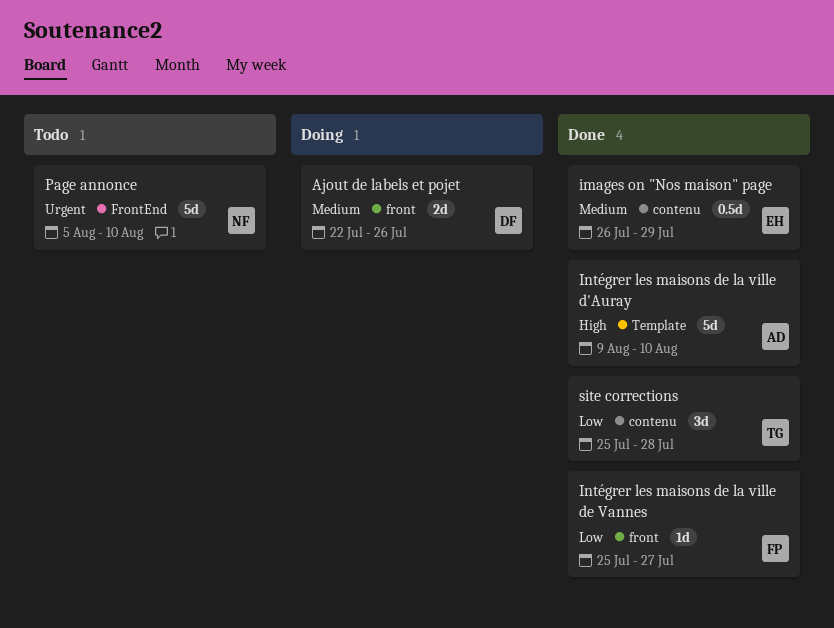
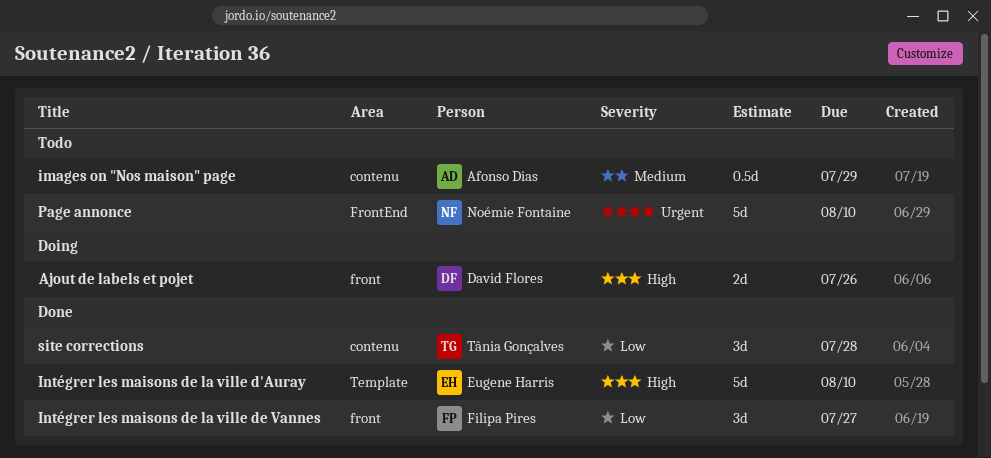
Ajout de labels et pojet, priority: Medium -> High
images on "Nos maison" page, status: Done -> Todo
images on "Nos maison" page, owner: Eugene Harris -> Afonso Dias
Intégrer les maisons de la ville d'Auray, owner: Afonso Dias -> Eugene Harris
Intégrer les maisons de la ville de Vannes, estimate: 1d -> 3d

